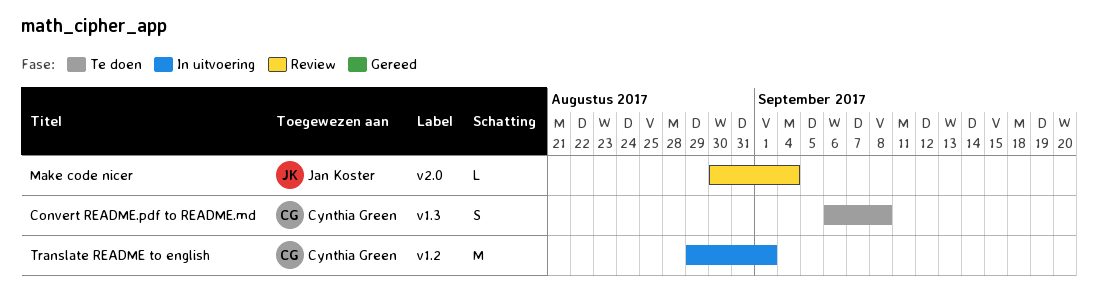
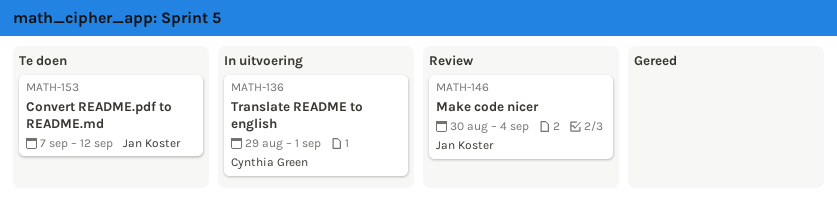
Convert README.pdf to README.md, owner: Cynthia Green -> Jan Koster
Convert README.pdf to README.md, start: Sep 6 -> Sep 7
Convert README.pdf to README.md, due: Sep 8 -> Sep 12

